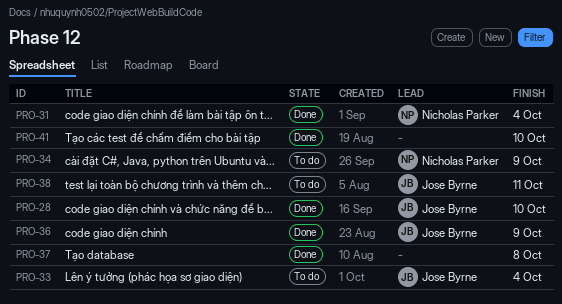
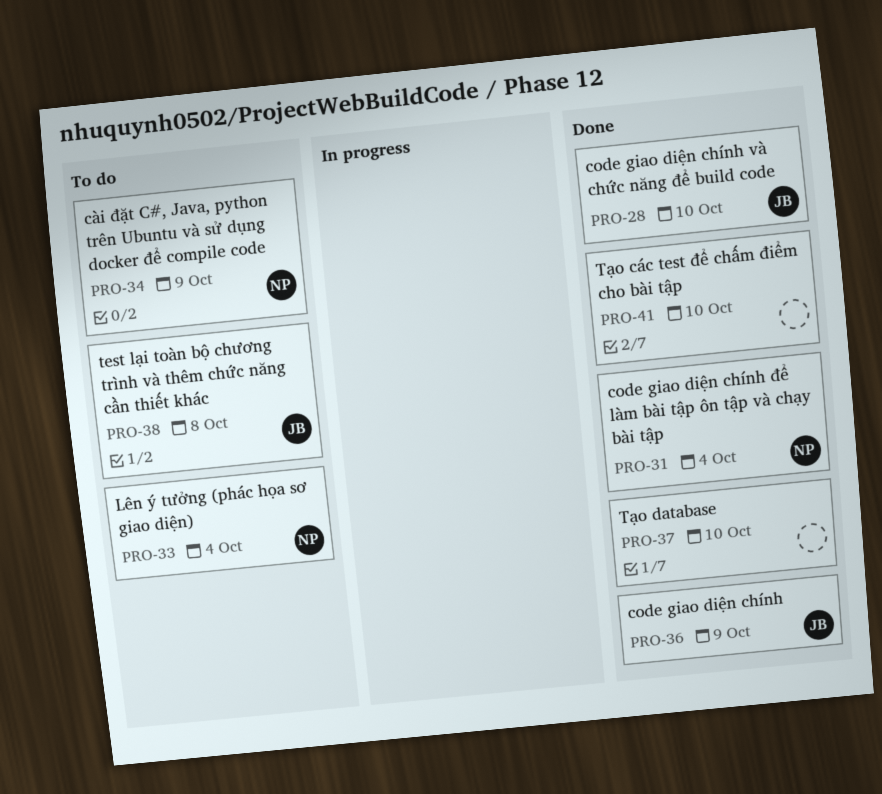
PRO-33, owner: Jose Byrne -> Nicholas Parker
PRO-37, due: Oct 8 -> Oct 10
PRO-38, due: Oct 11 -> Oct 8

